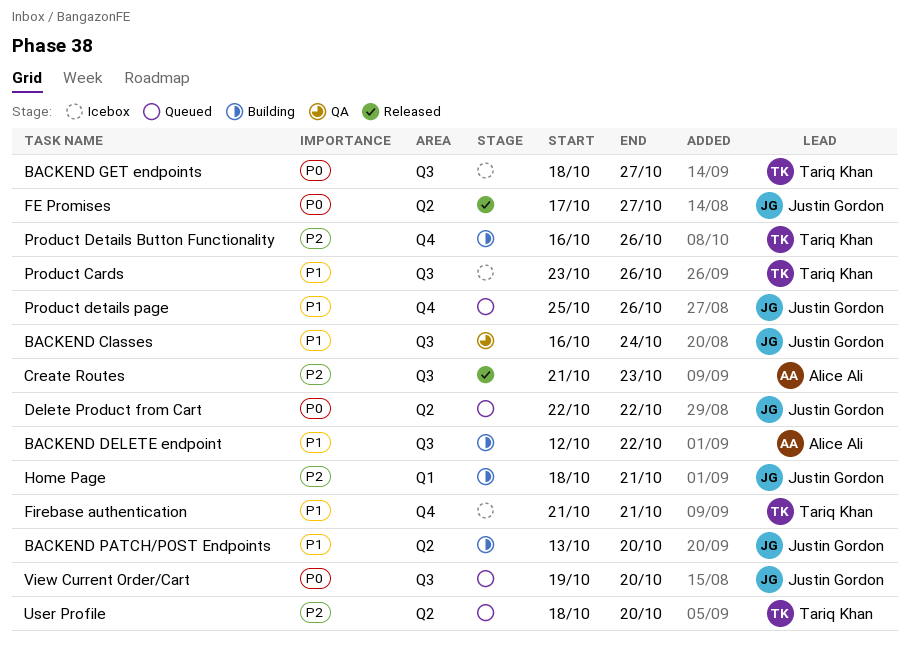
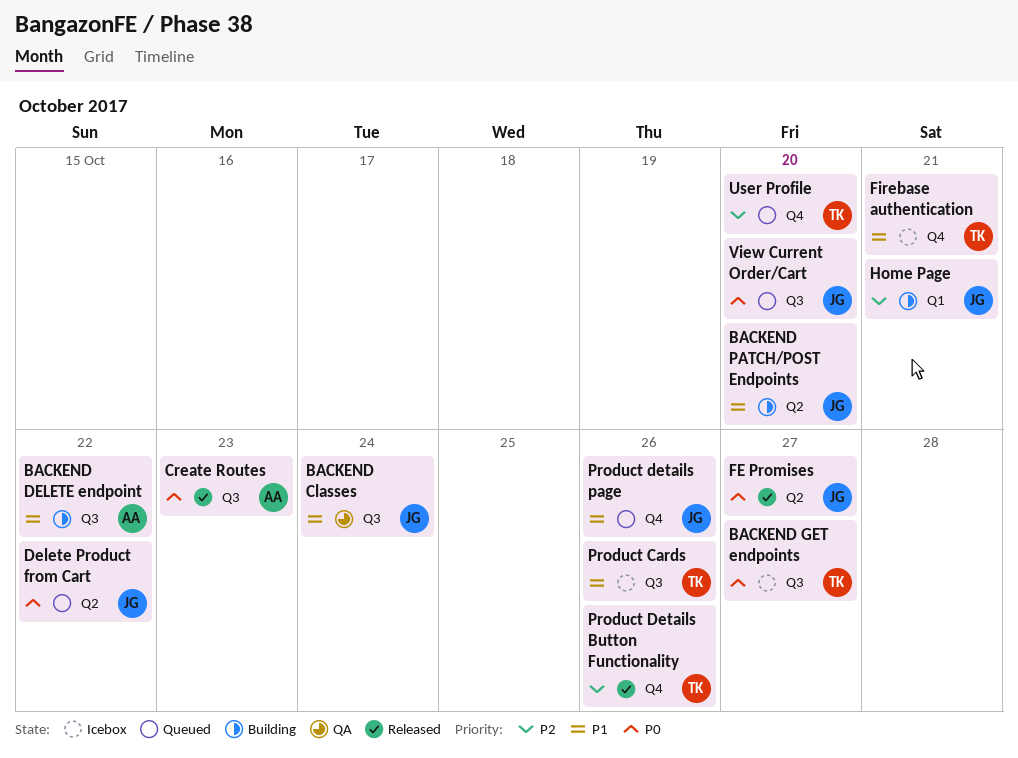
Create Routes, priority: P2 -> P0
Product Details Button Functionality, status: Building -> Released
User Profile, label: Q2 -> Q4

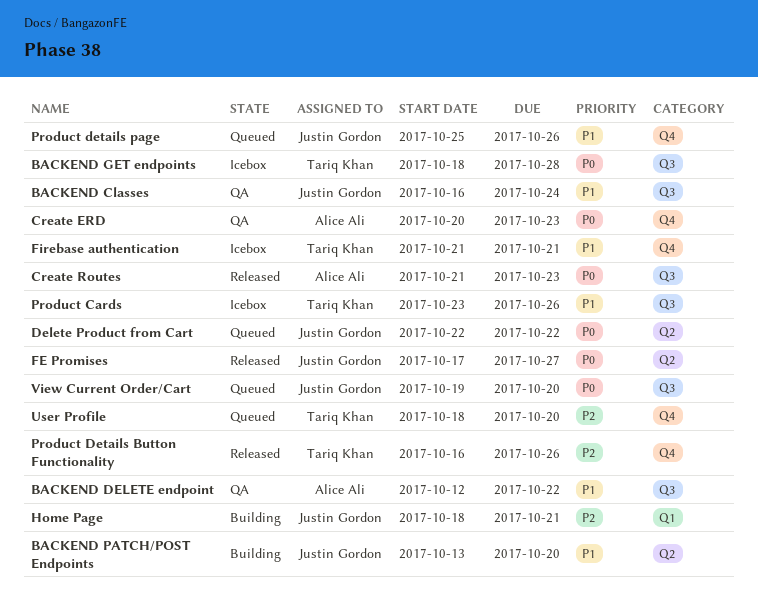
BACKEND DELETE endpoint, status: Building -> QA
BACKEND GET endpoints, due: Oct 27 -> Oct 28
Create ERD: none -> present

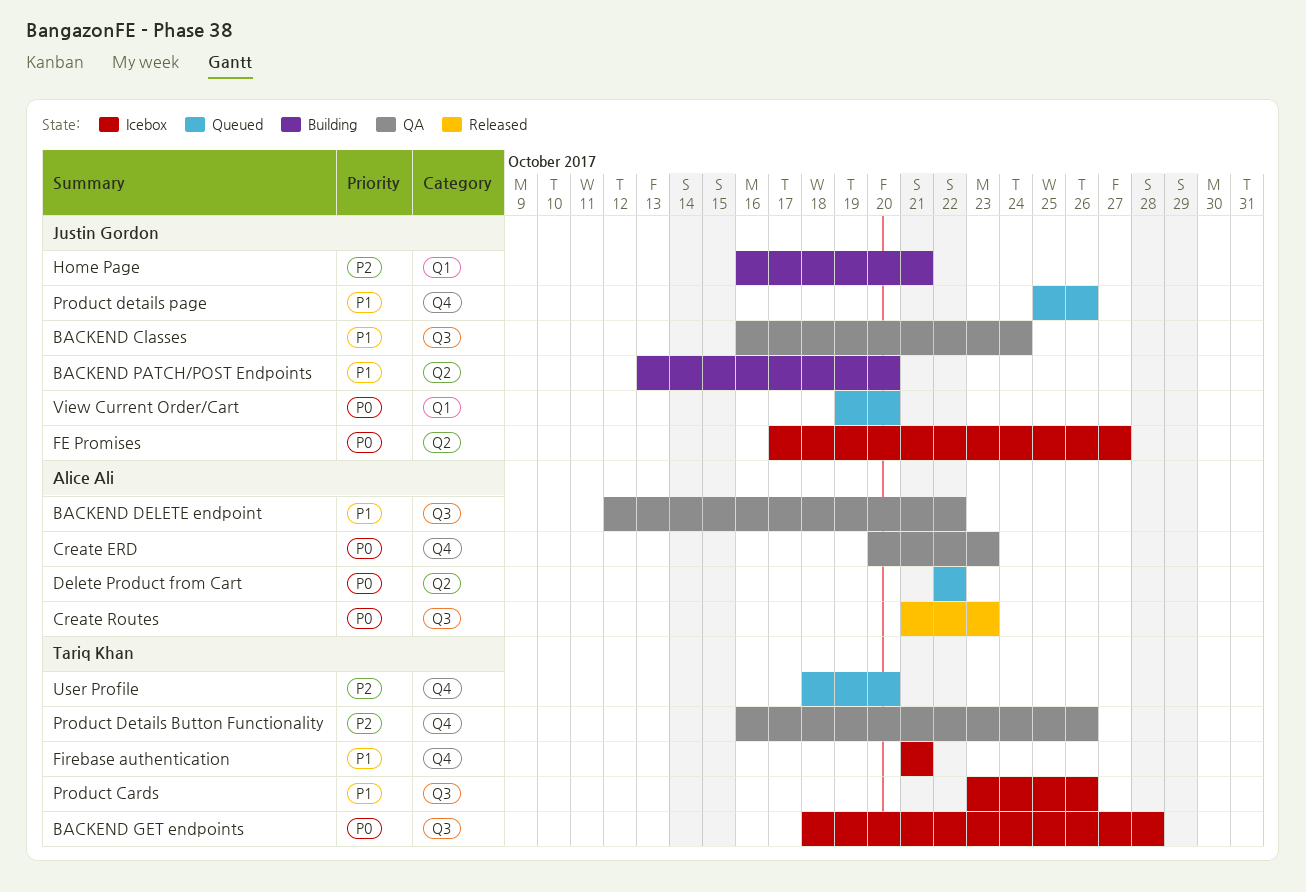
Delete Product from Cart, owner: Justin Gordon -> Alice Ali
FE Promises, status: Released -> Icebox
Home Page, start: Oct 18 -> Oct 16
Product Details Button Functionality, status: Released -> QA
View Current Order/Cart, label: Q3 -> Q1

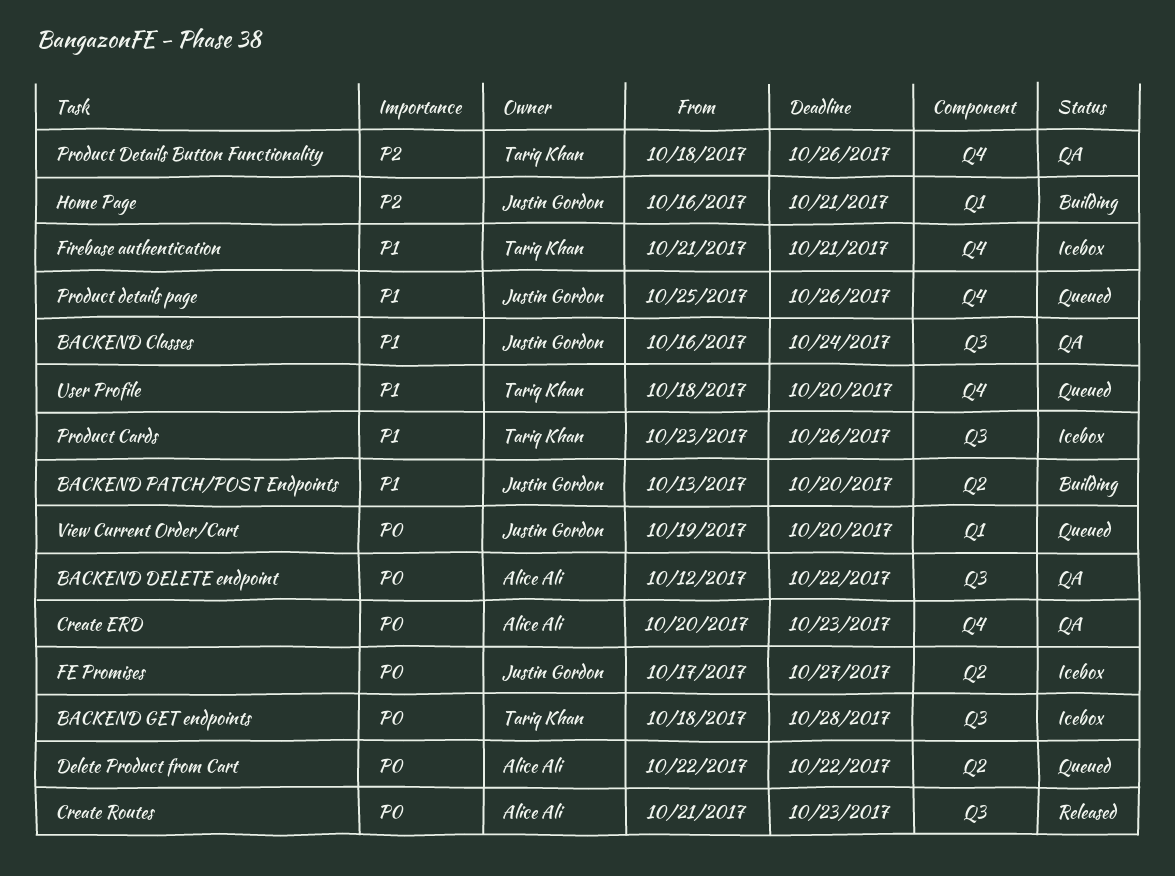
BACKEND DELETE endpoint, priority: P1 -> P0
Product Details Button Functionality, start: Oct 16 -> Oct 18
User Profile, priority: P2 -> P1

